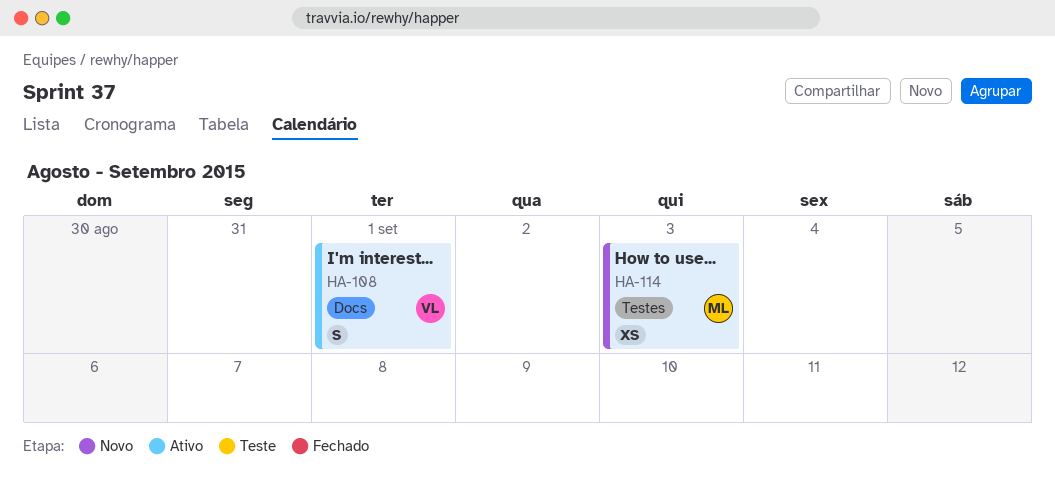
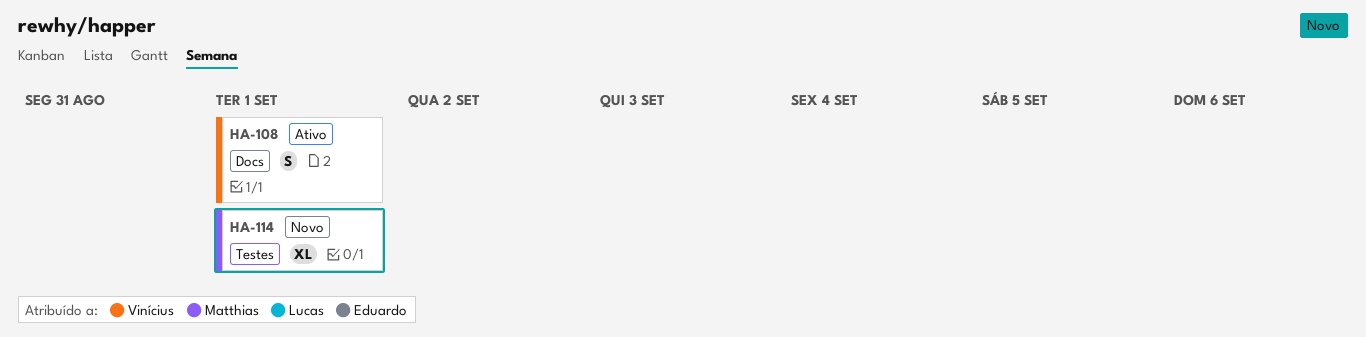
HA-114, estimate: XS -> XL
HA-114, due: Sep 3 -> Sep 1

